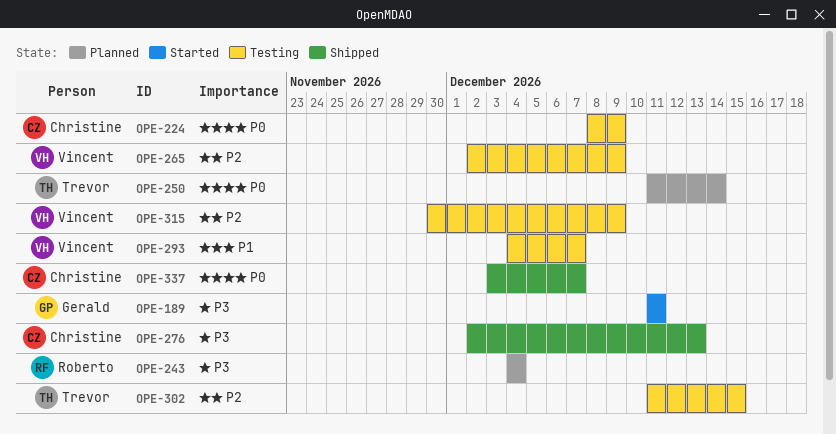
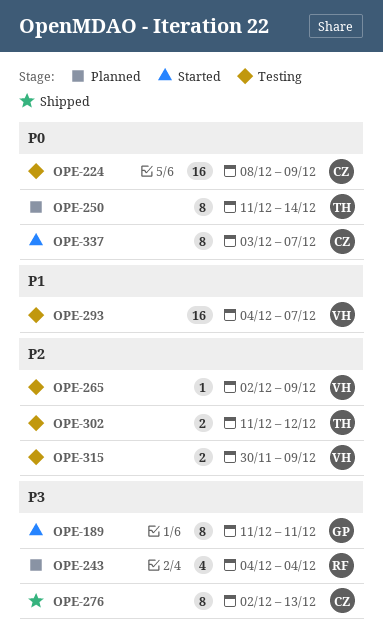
OPE-302, due: Dec 15 -> Dec 12
OPE-337, status: Shipped -> Started

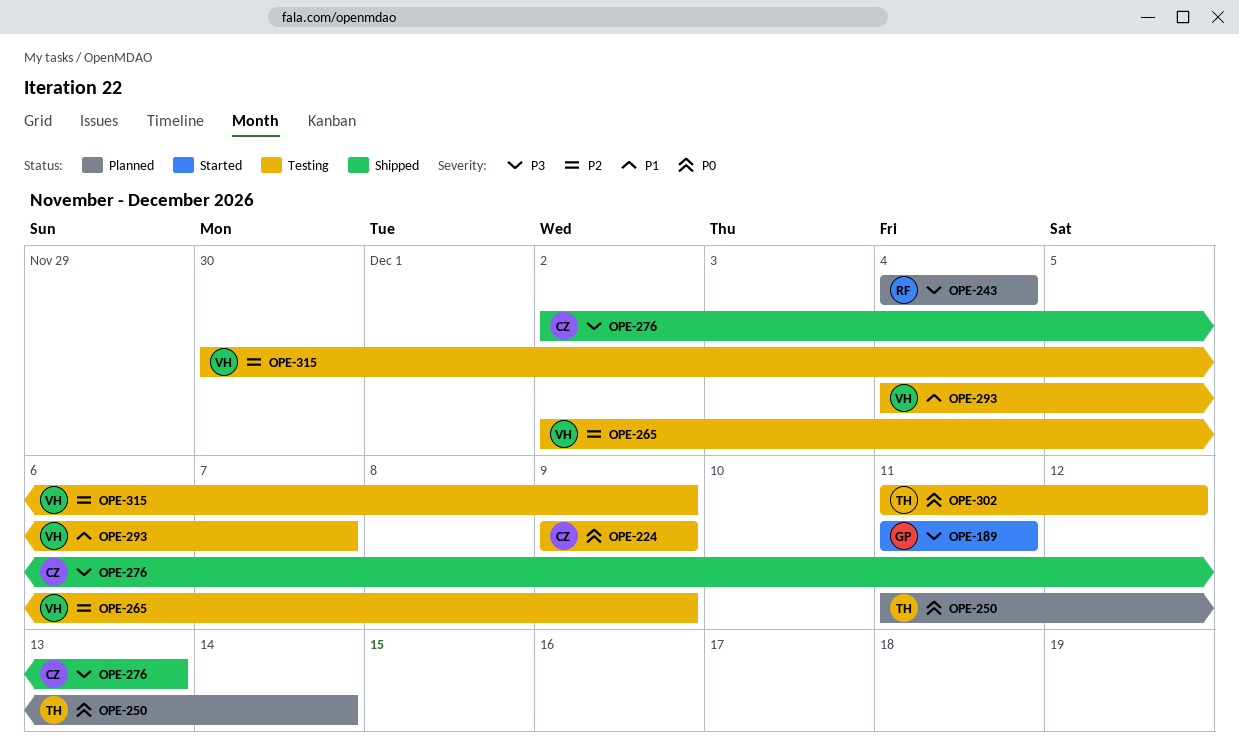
OPE-224, start: Dec 8 -> Dec 9
OPE-302, priority: P2 -> P0
OPE-337: present -> none

